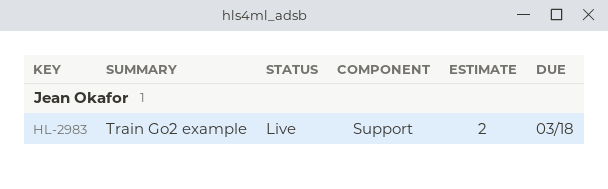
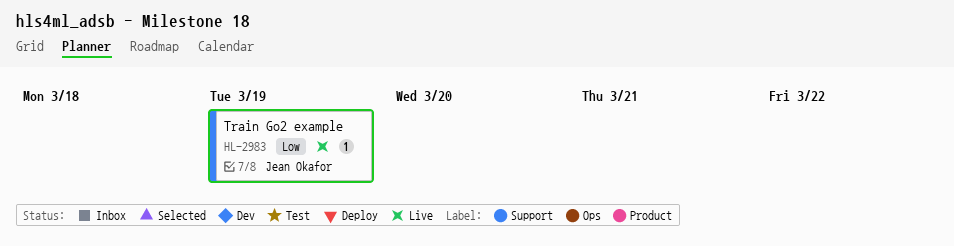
HL-2983, estimate: 2 -> 1
HL-2983, due: Mar 18 -> Mar 19

